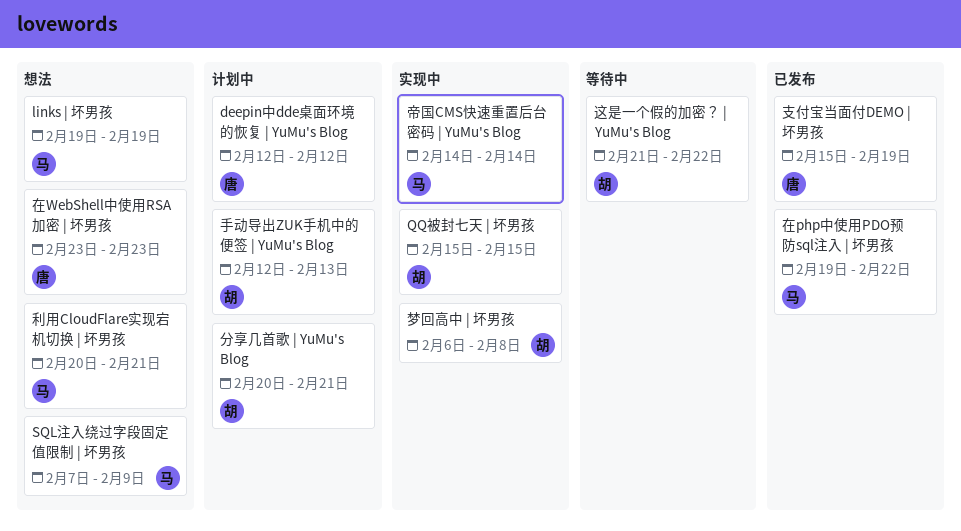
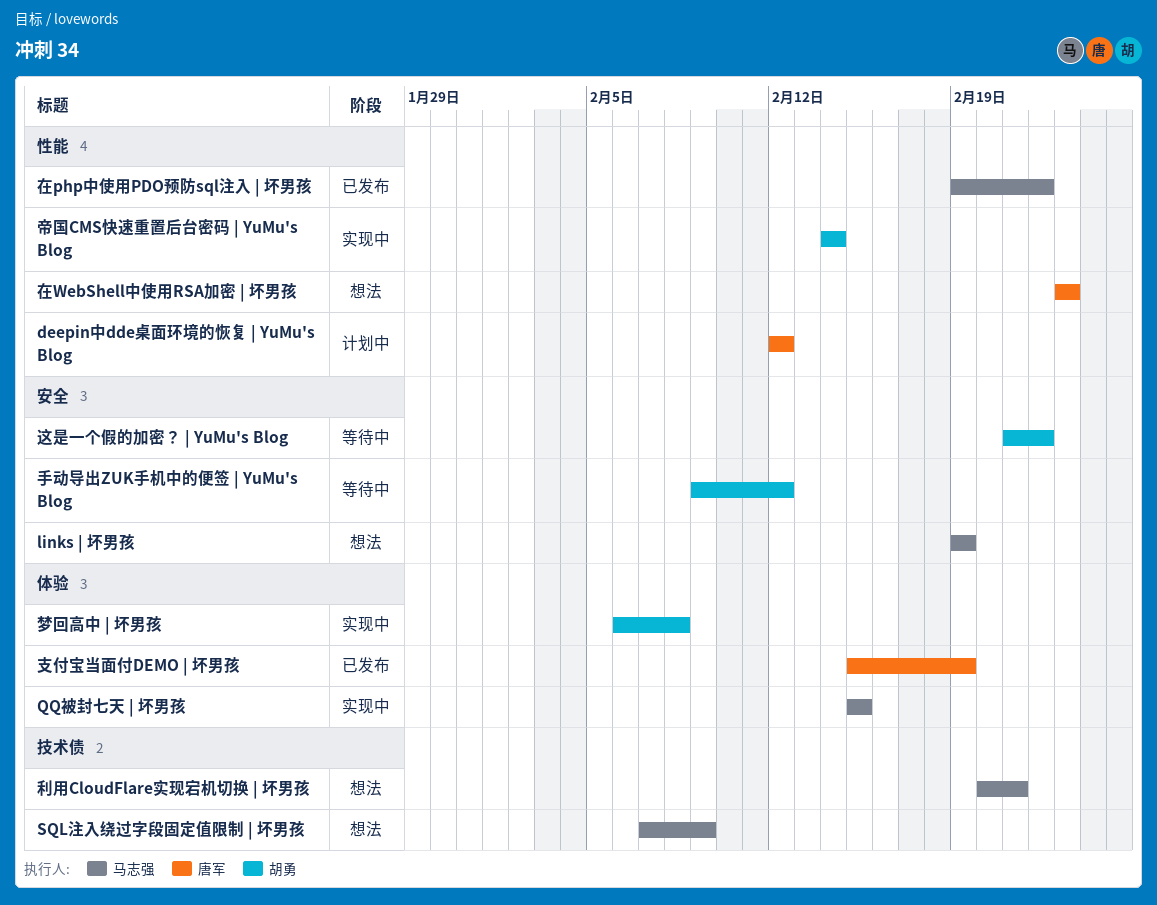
QQ被封七天 | 坏男孩, owner: 胡勇 -> 马志强
分享几首歌 | YuMu's Blog: present -> none
帝国CMS快速重置后台密码 | YuMu's Blog, owner: 马志强 -> 胡勇
手动导出ZUK手机中的便签 | YuMu's Blog, status: 计划中 -> 等待中
手动导出ZUK手机中的便签 | YuMu's Blog, start: Feb 12 -> Feb 9
手动导出ZUK手机中的便签 | YuMu's Blog, due: Feb 13 -> Feb 12

